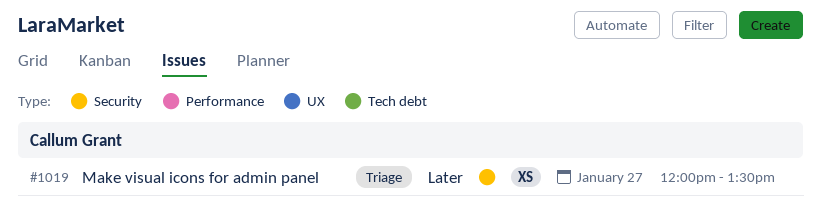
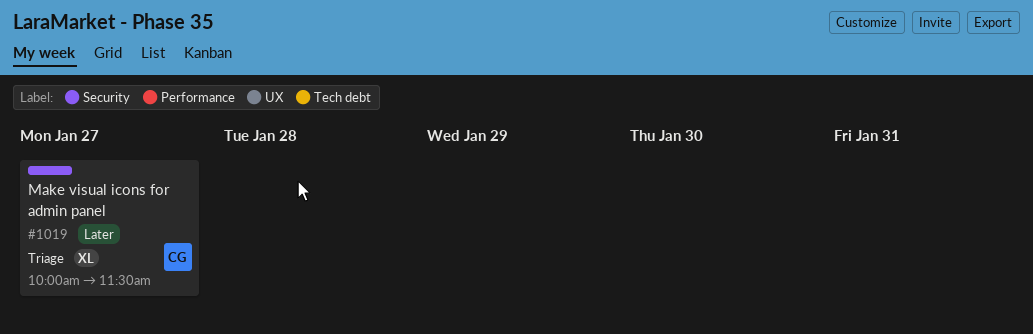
#1019, estimate: XS -> XL
#1019, begins: 12:00 -> 10:00
#1019, ends: 13:30 -> 11:30

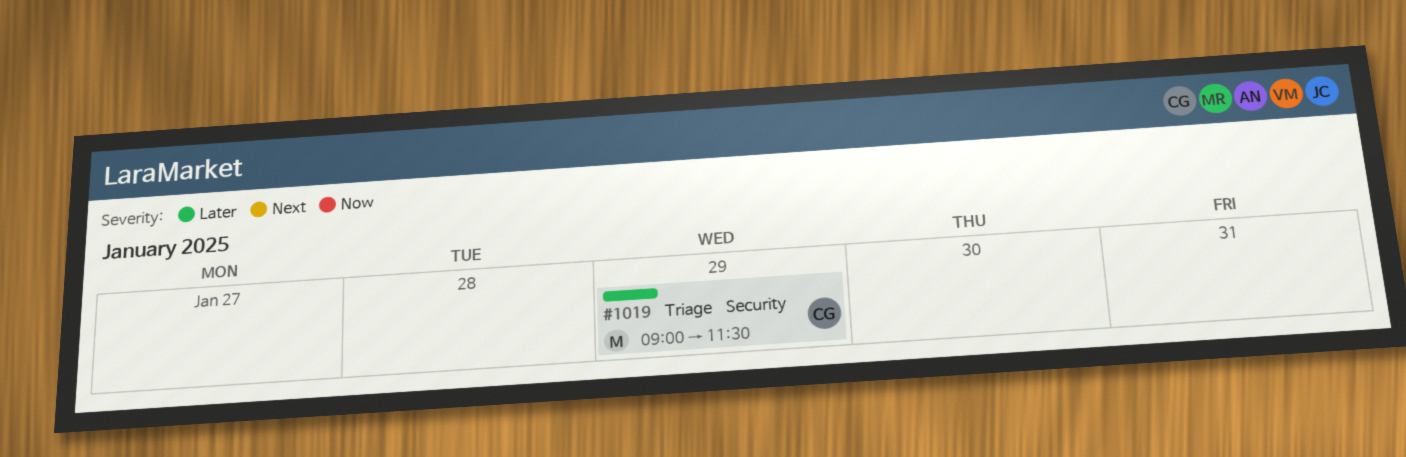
#1019, estimate: XL -> M
#1019, day: Jan 27 -> Jan 29
#1019, begins: 10:00 -> 09:00

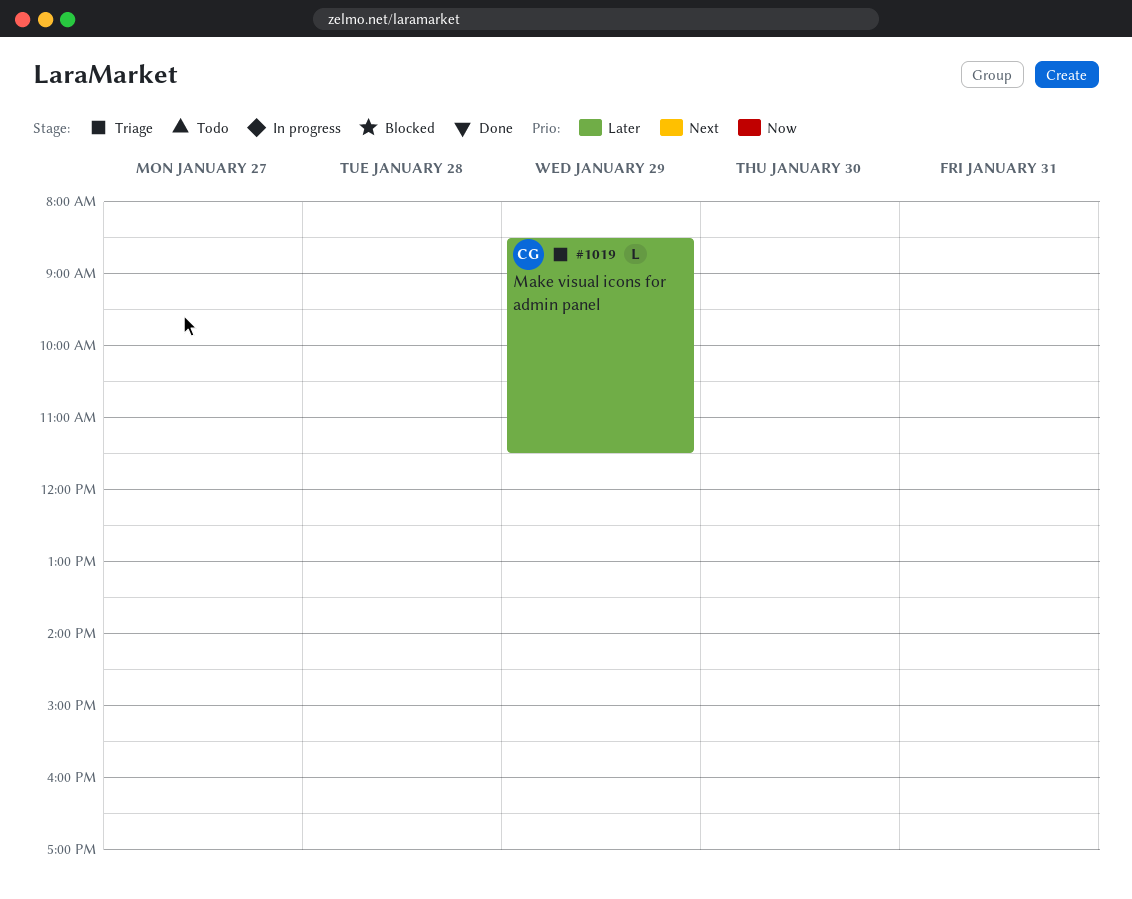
#1019, estimate: M -> L
#1019, begins: 09:00 -> 08:30

